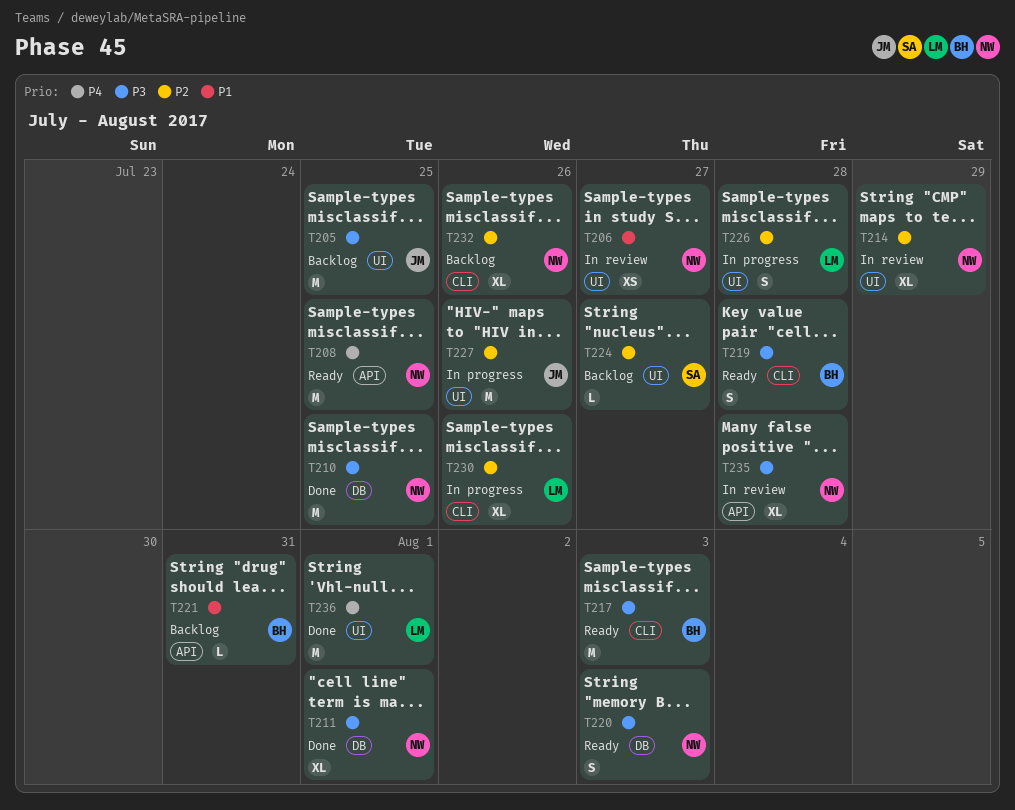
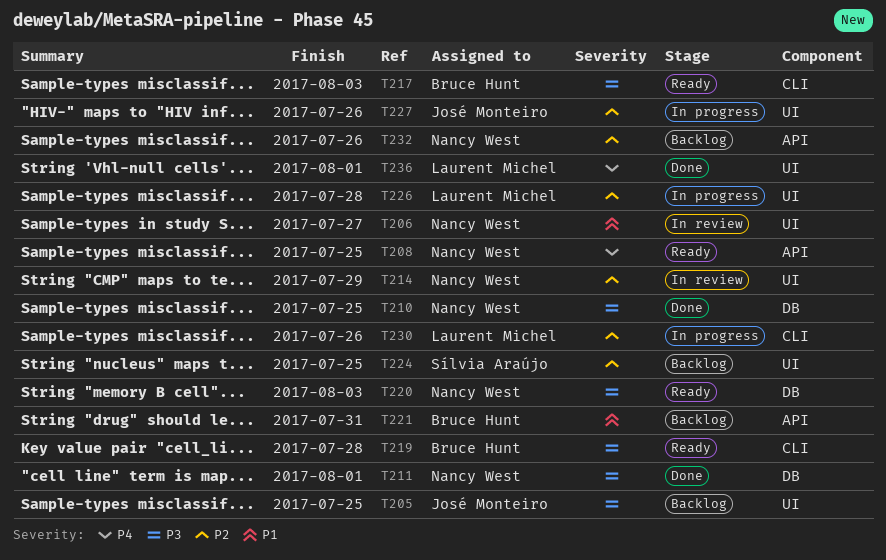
T224, due: Jul 27 -> Jul 25
T232, label: CLI -> API
T235: present -> none

